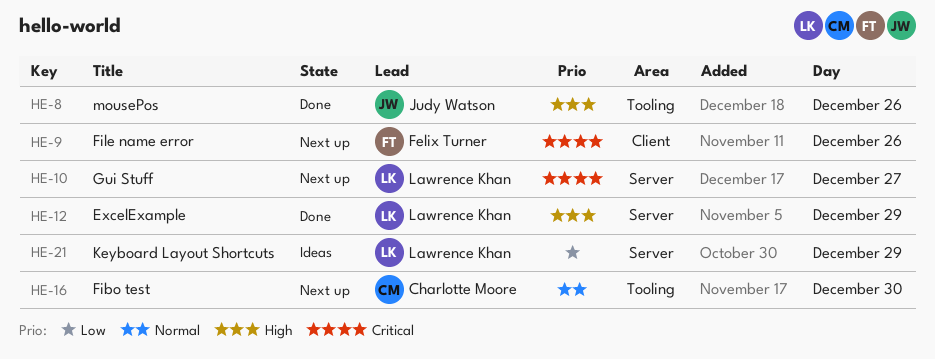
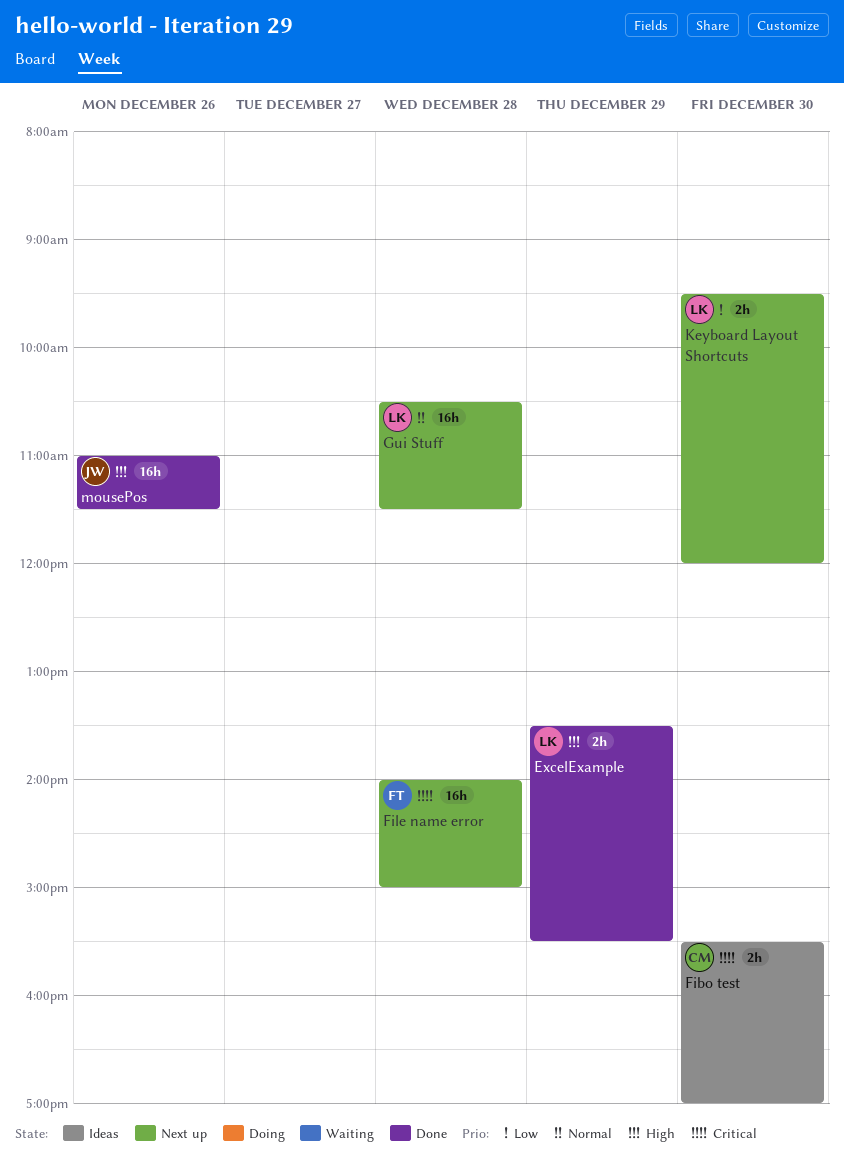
Fibo test, status: Next up -> Ideas
Fibo test, priority: Normal -> Critical
File name error, day: Dec 26 -> Dec 28
Gui Stuff, priority: Critical -> Normal
Gui Stuff, day: Dec 27 -> Dec 28
Keyboard Layout Shortcuts, status: Ideas -> Next up
Keyboard Layout Shortcuts, day: Dec 29 -> Dec 30

